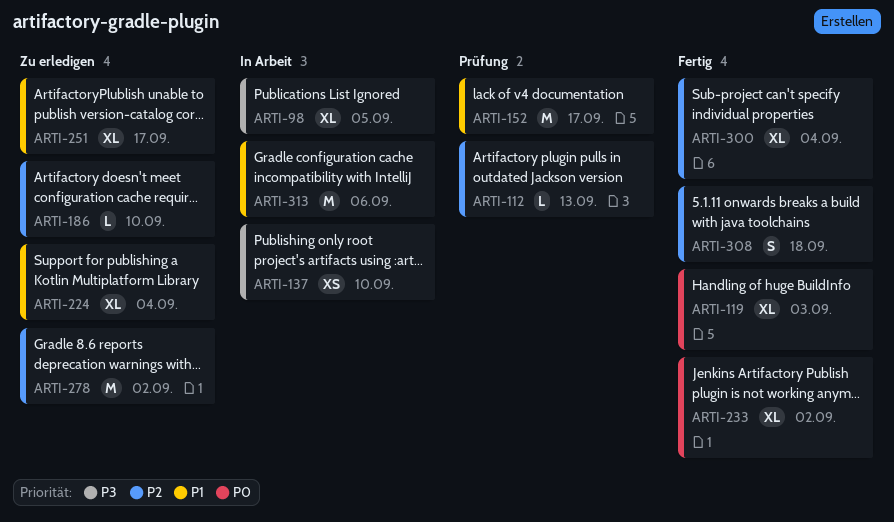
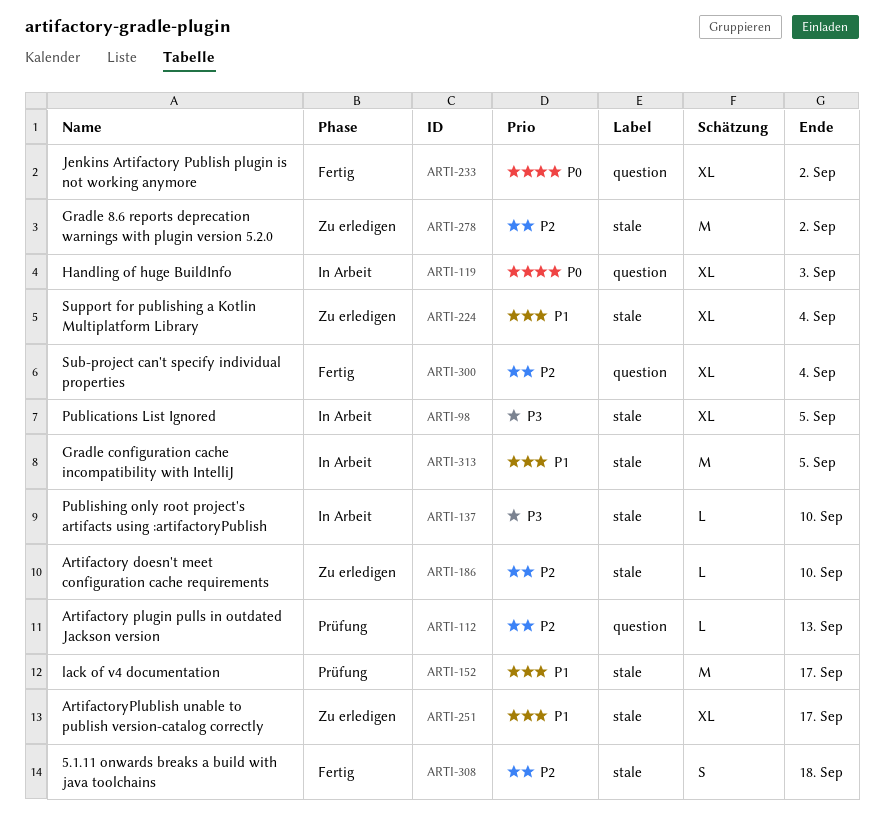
ARTI-119, status: Fertig -> In Arbeit
ARTI-137, estimate: XS -> L
ARTI-313, due: Sep 6 -> Sep 5

